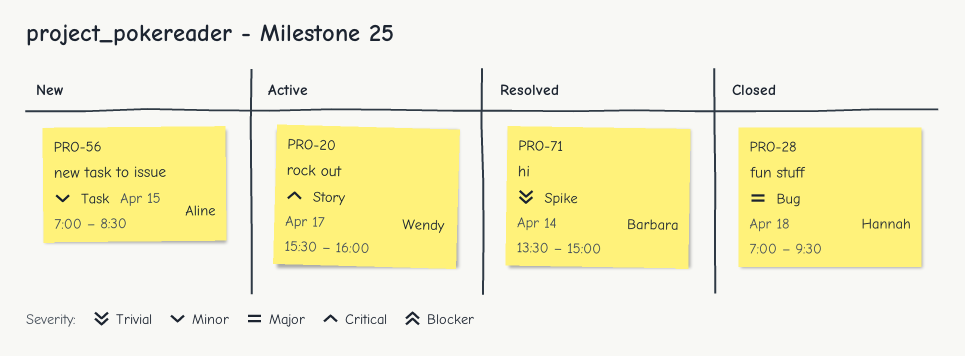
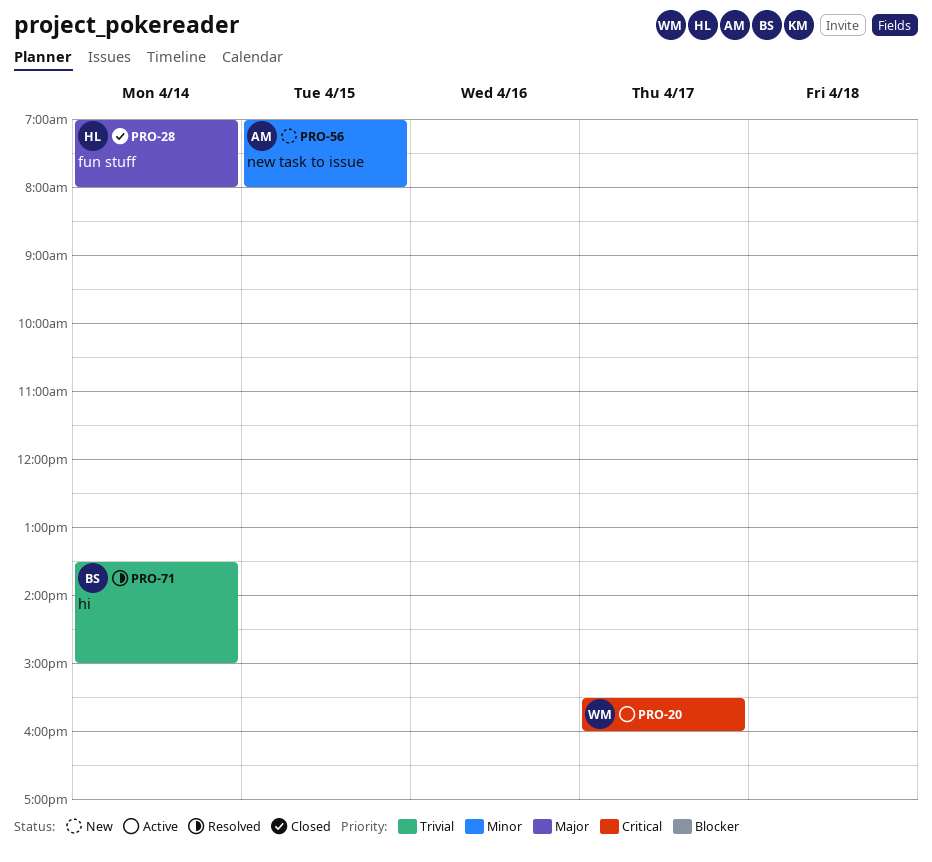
PRO-28, day: Apr 18 -> Apr 14
PRO-28, ends: 09:30 -> 08:00
PRO-56, ends: 08:30 -> 08:00

